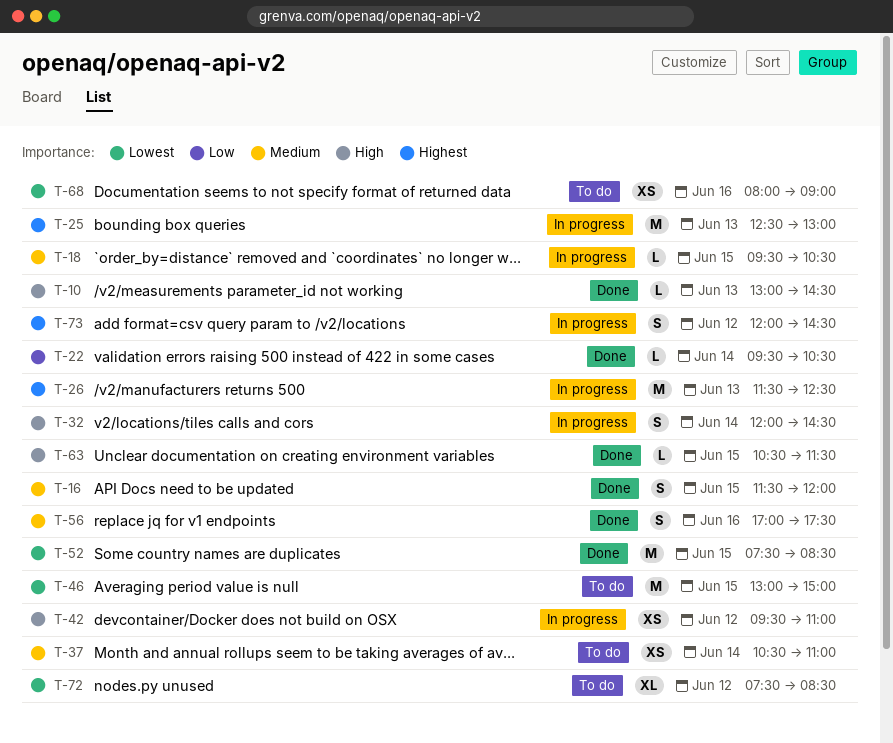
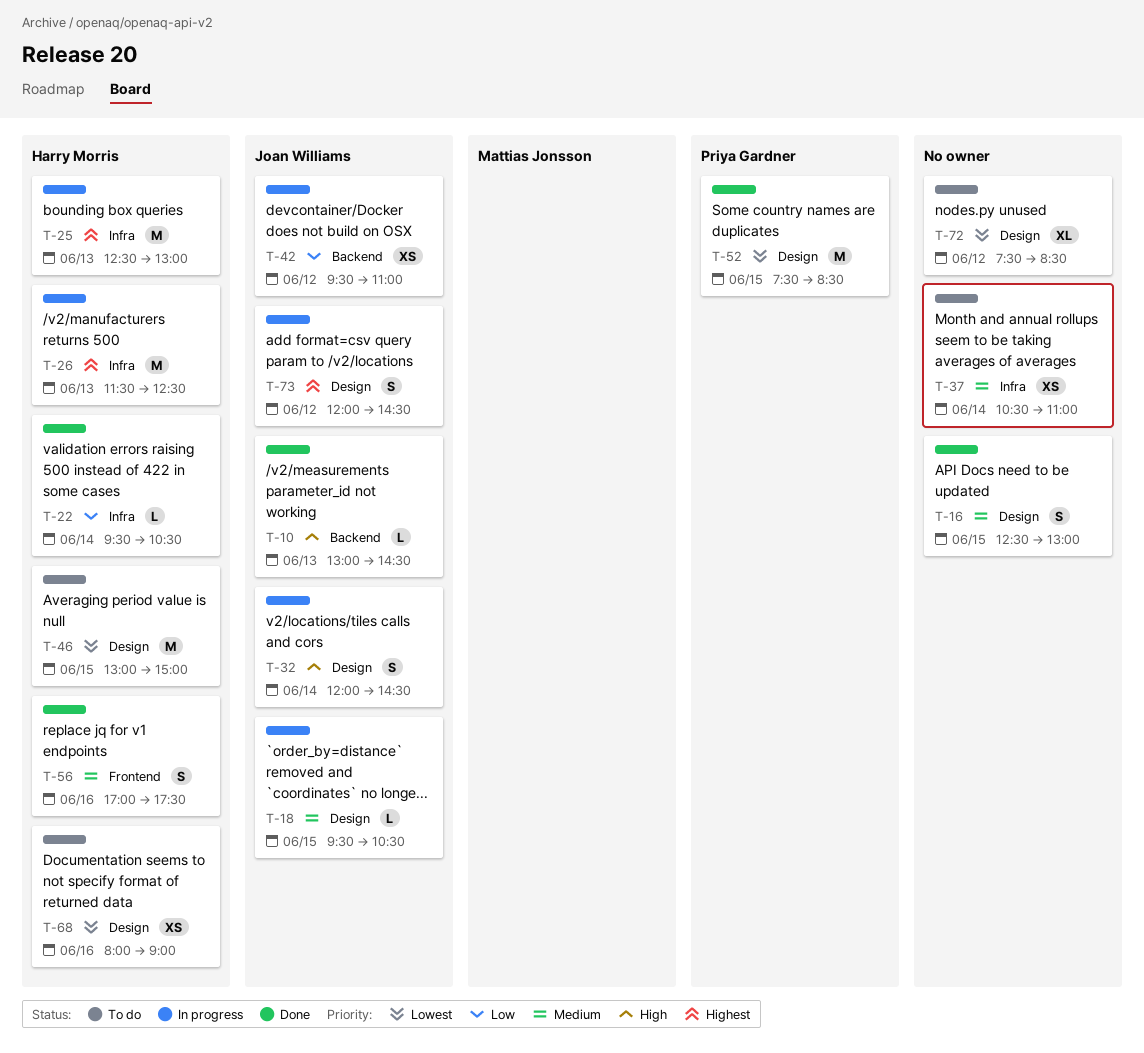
T-16, begins: 11:30 -> 12:30
T-16, ends: 12:00 -> 13:00
T-42, priority: High -> Low
T-63: present -> none

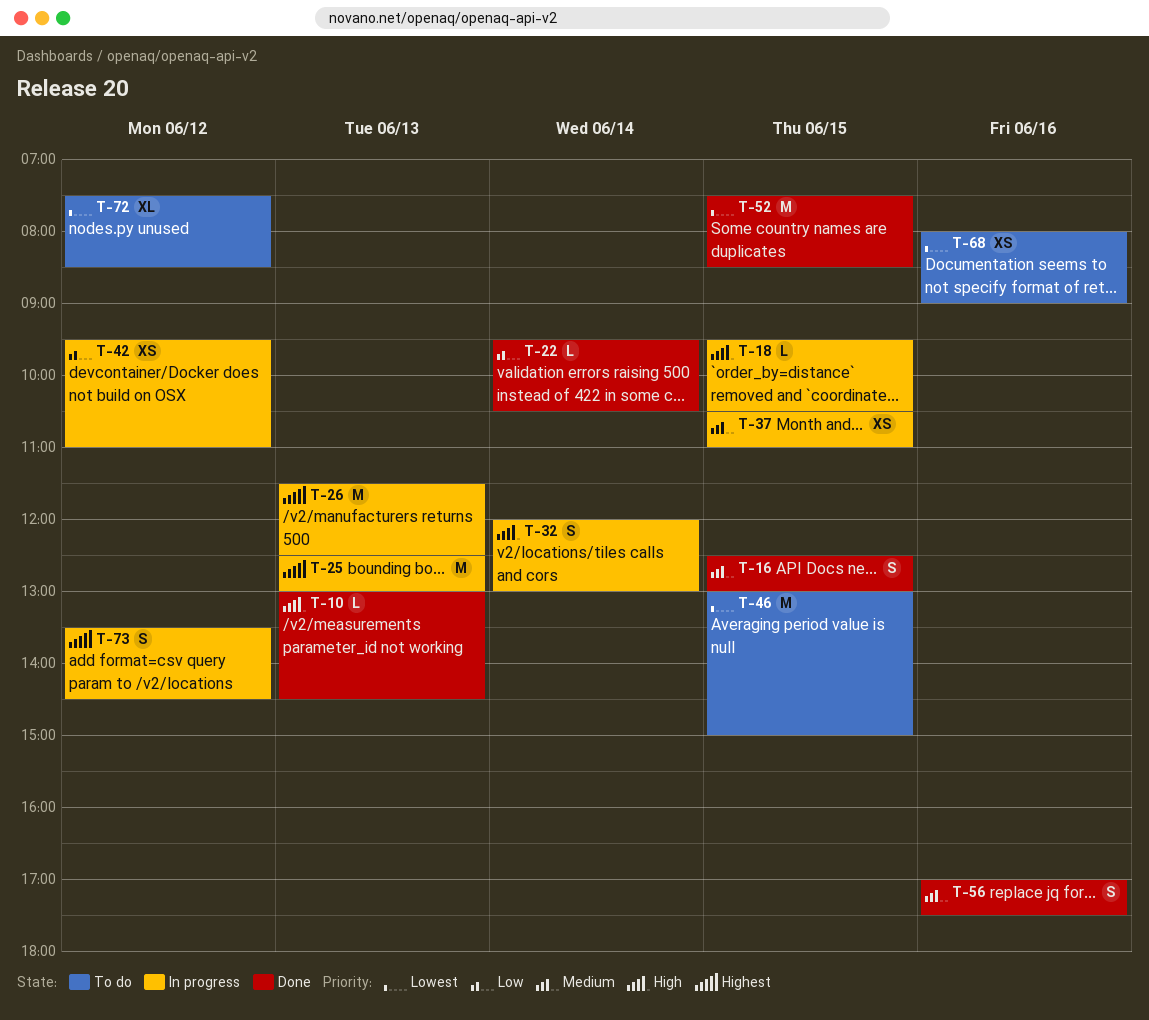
T-18, priority: Medium -> High
T-32, ends: 14:30 -> 13:00
T-37, status: To do -> In progress
T-37, day: Jun 14 -> Jun 15
T-73, begins: 12:00 -> 13:30

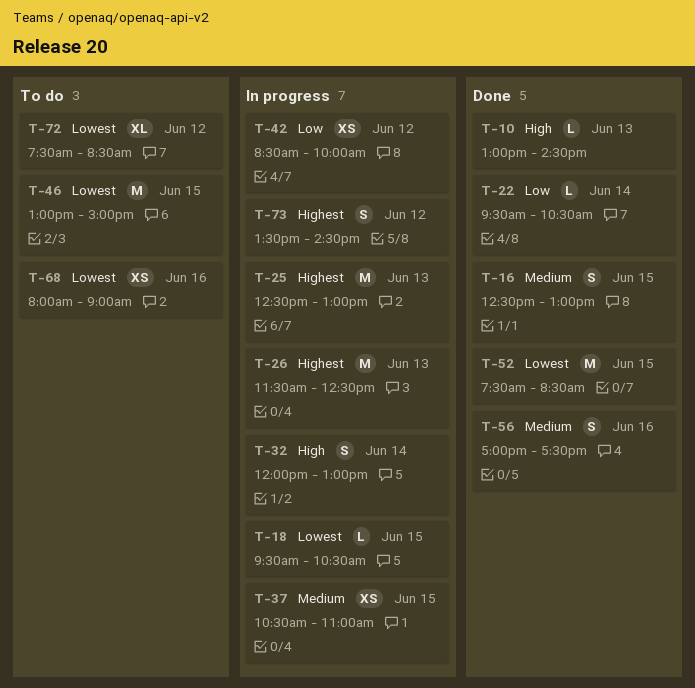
T-18, priority: High -> Lowest
T-42, begins: 09:30 -> 08:30
T-42, ends: 11:00 -> 10:00

